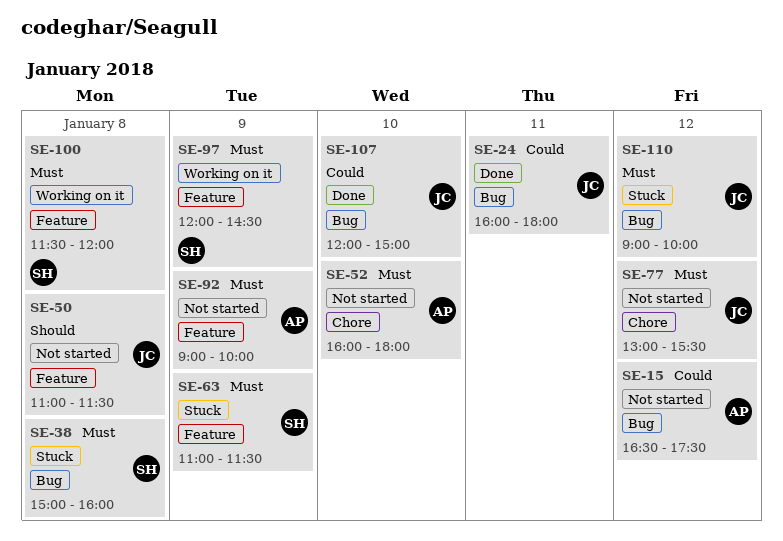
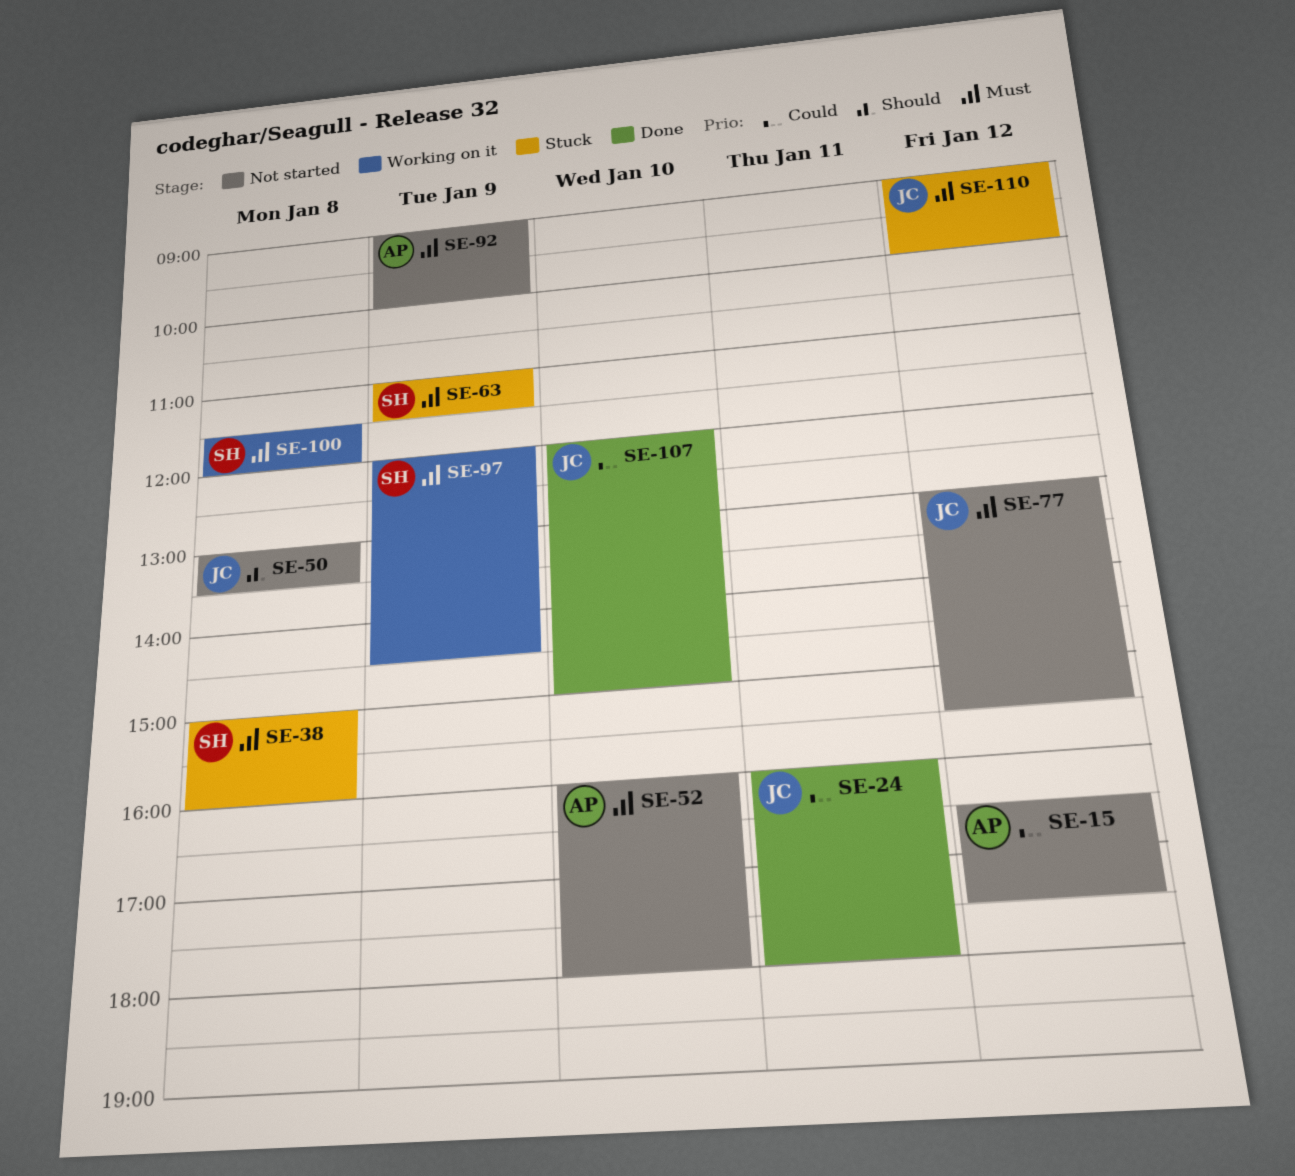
SE-50, begins: 11:00 -> 13:00
SE-50, ends: 11:30 -> 13:30

